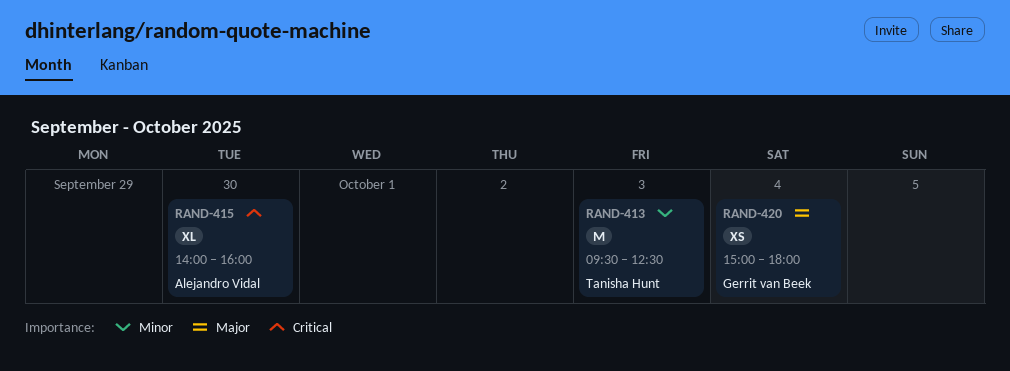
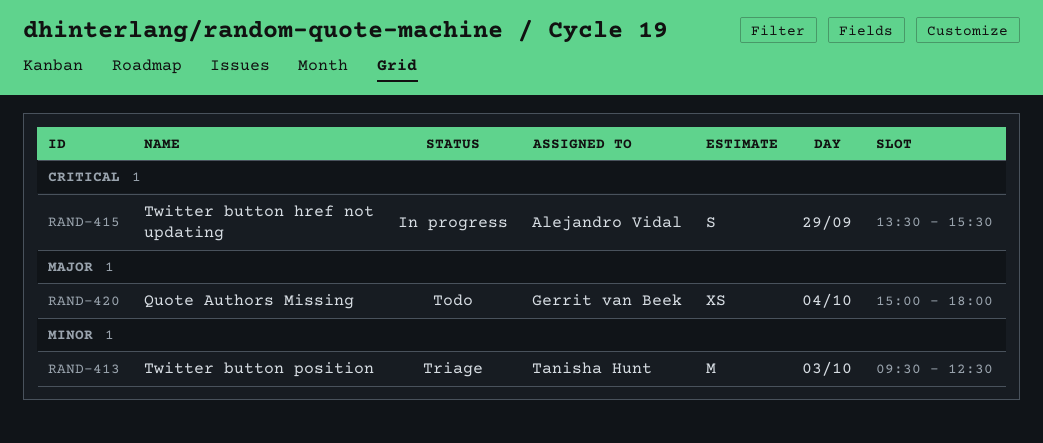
RAND-415, estimate: XL -> S
RAND-415, day: Sep 30 -> Sep 29
RAND-415, begins: 14:00 -> 13:30
RAND-415, ends: 16:00 -> 15:30

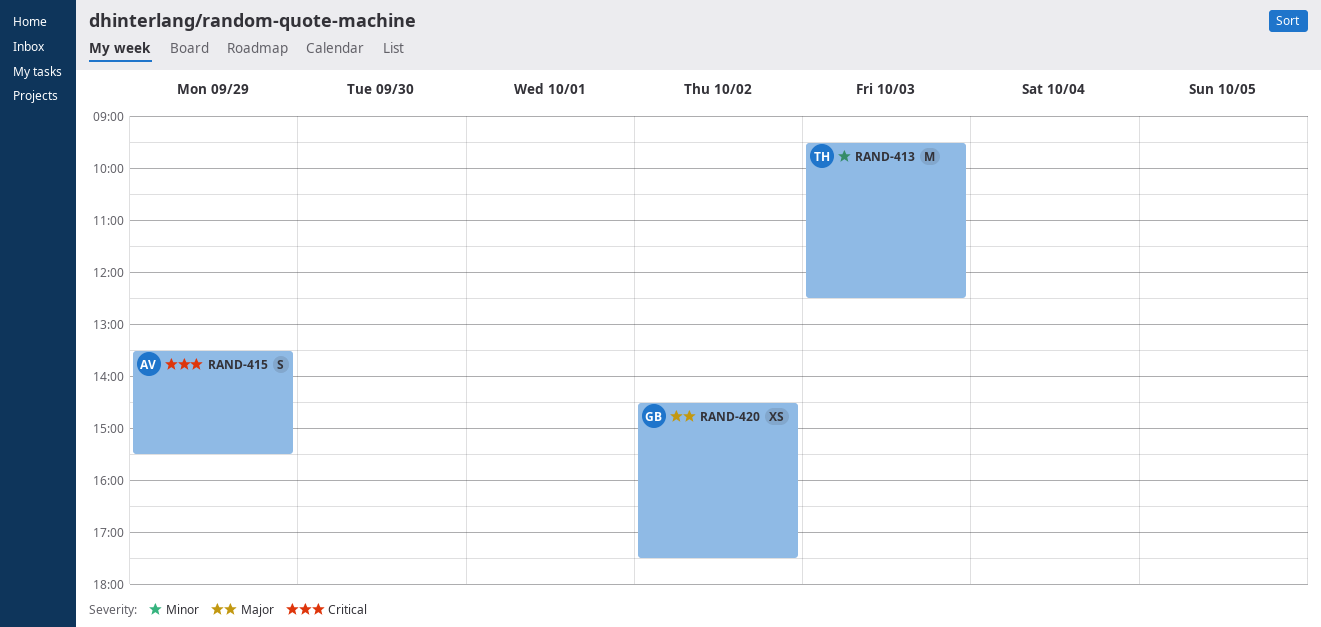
RAND-420, day: Oct 4 -> Oct 2
RAND-420, begins: 15:00 -> 14:30
RAND-420, ends: 18:00 -> 17:30

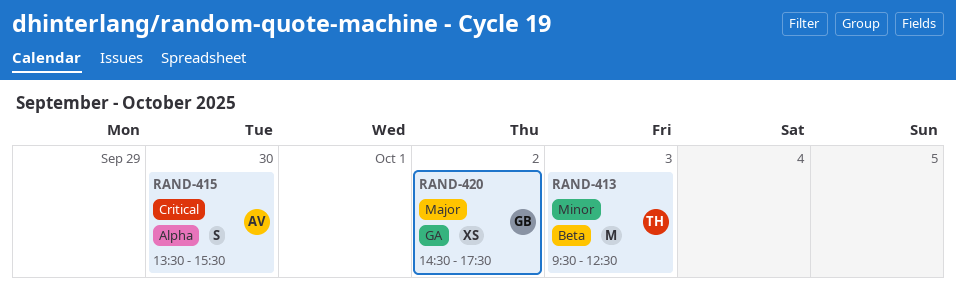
RAND-415, day: Sep 29 -> Sep 30

